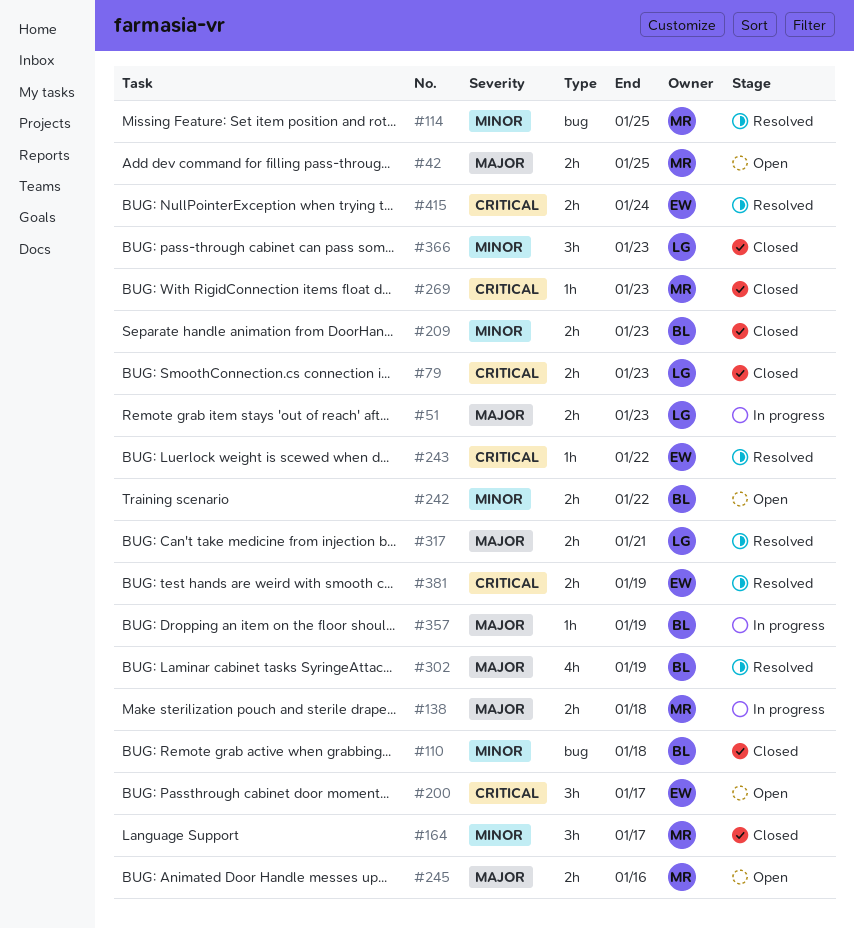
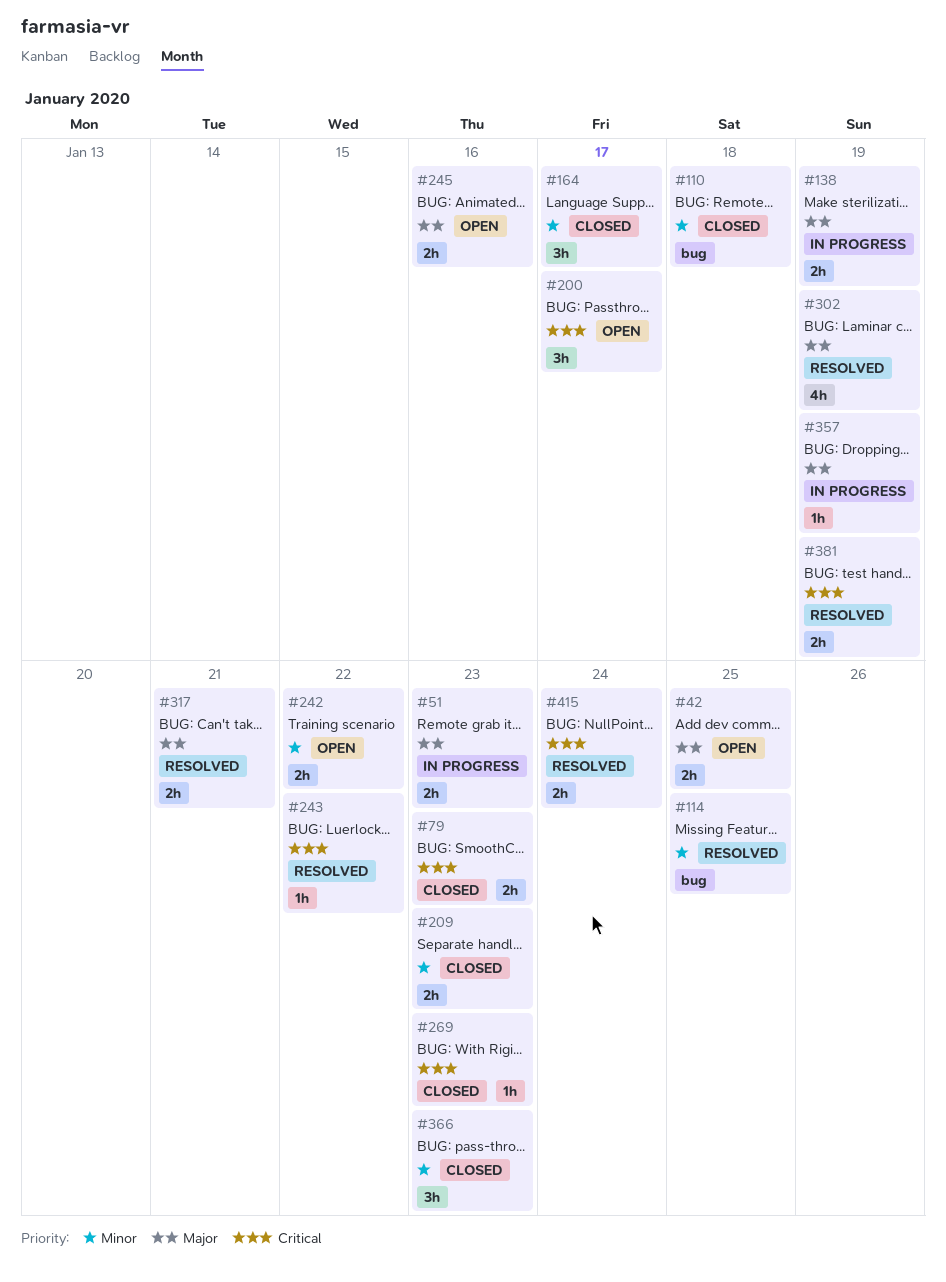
#138, due: Jan 18 -> Jan 19

